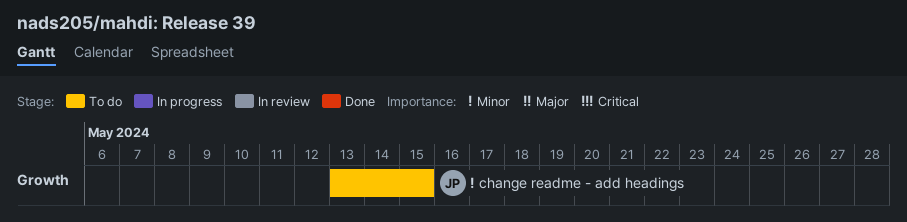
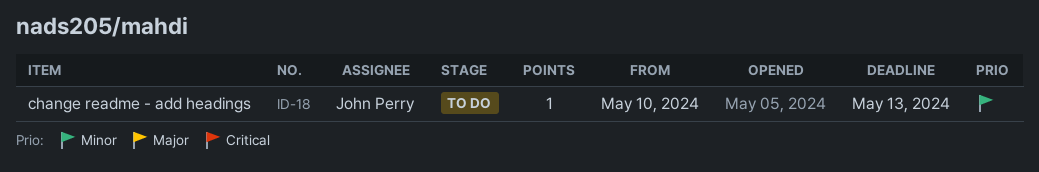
change readme - add headings, start: May 13 -> May 10
change readme - add headings, due: May 15 -> May 13

